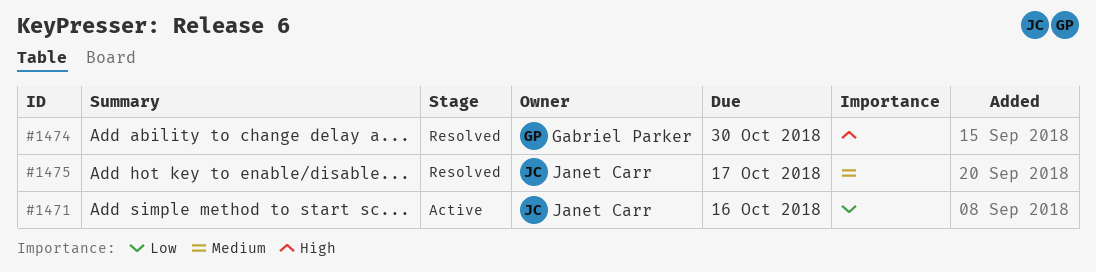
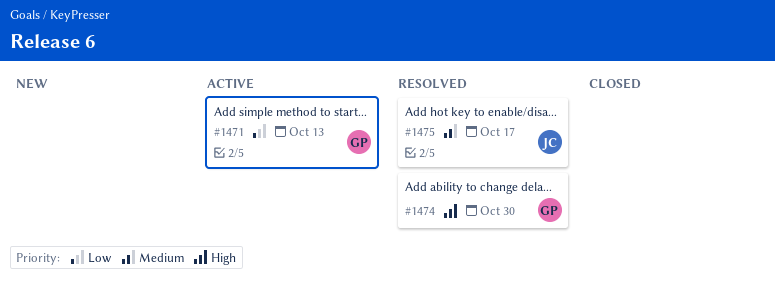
#1471, owner: Janet Carr -> Gabriel Parker
#1471, due: Oct 16 -> Oct 13

